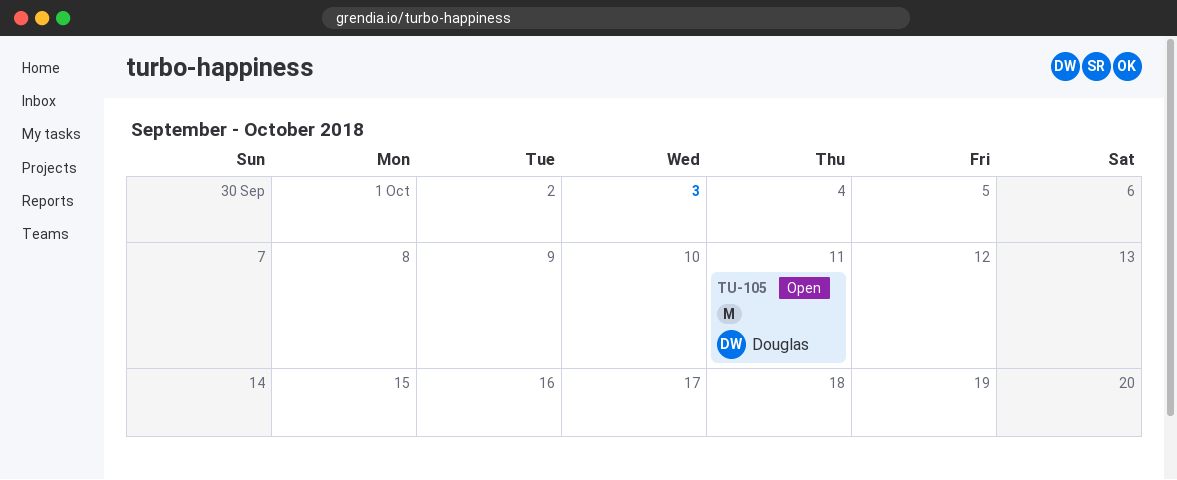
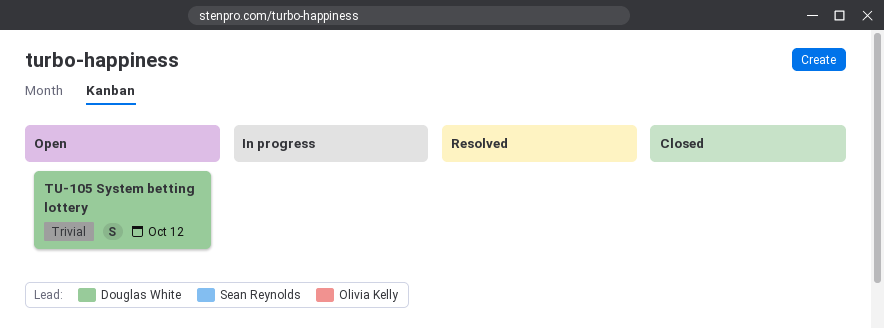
TU-105, estimate: M -> S
TU-105, due: Oct 11 -> Oct 12

